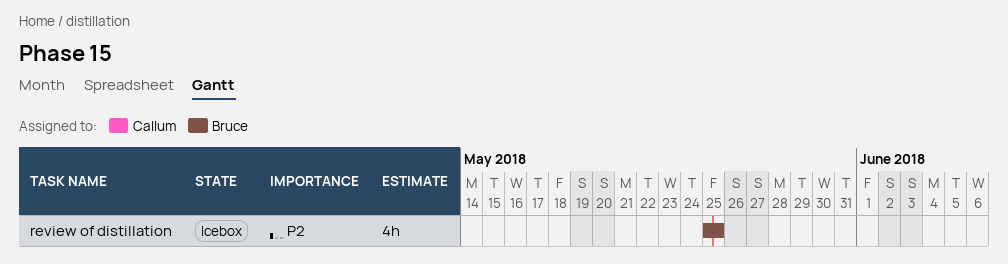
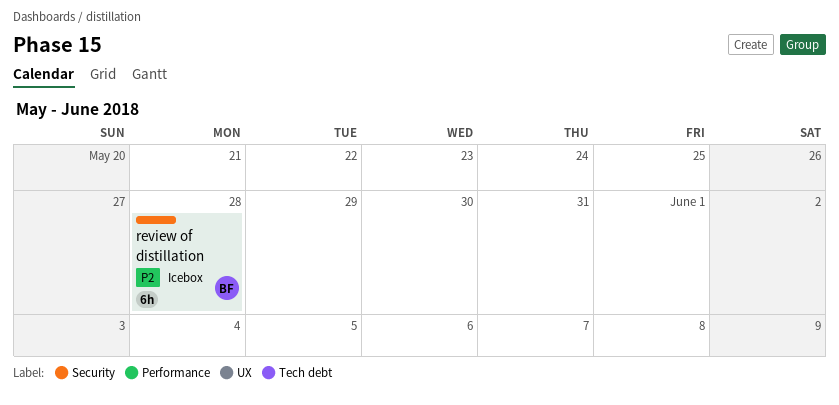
review of distillation, estimate: 4h -> 6h
review of distillation, due: May 25 -> May 28

